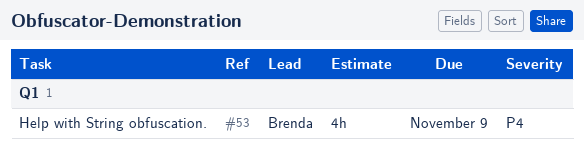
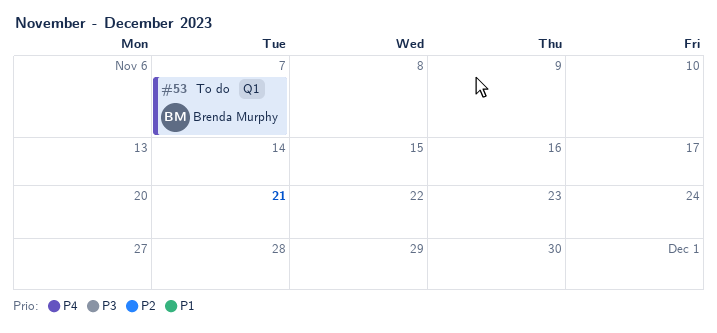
#53, due: Nov 9 -> Nov 7

